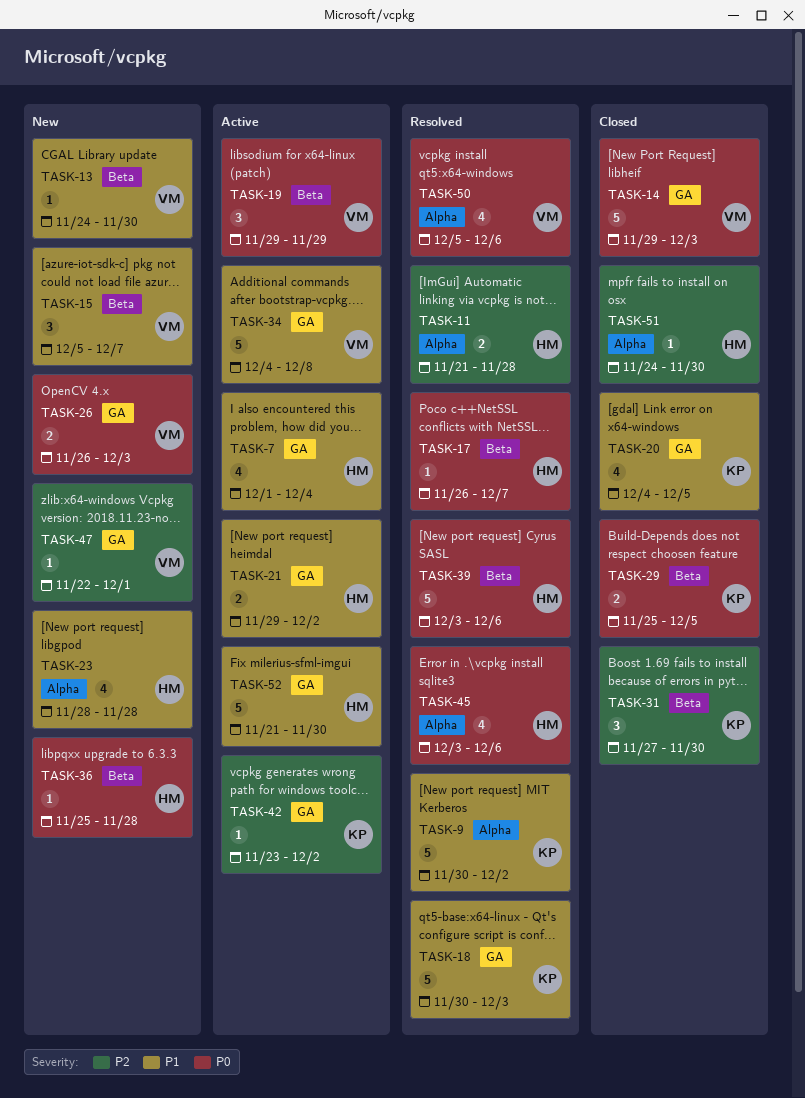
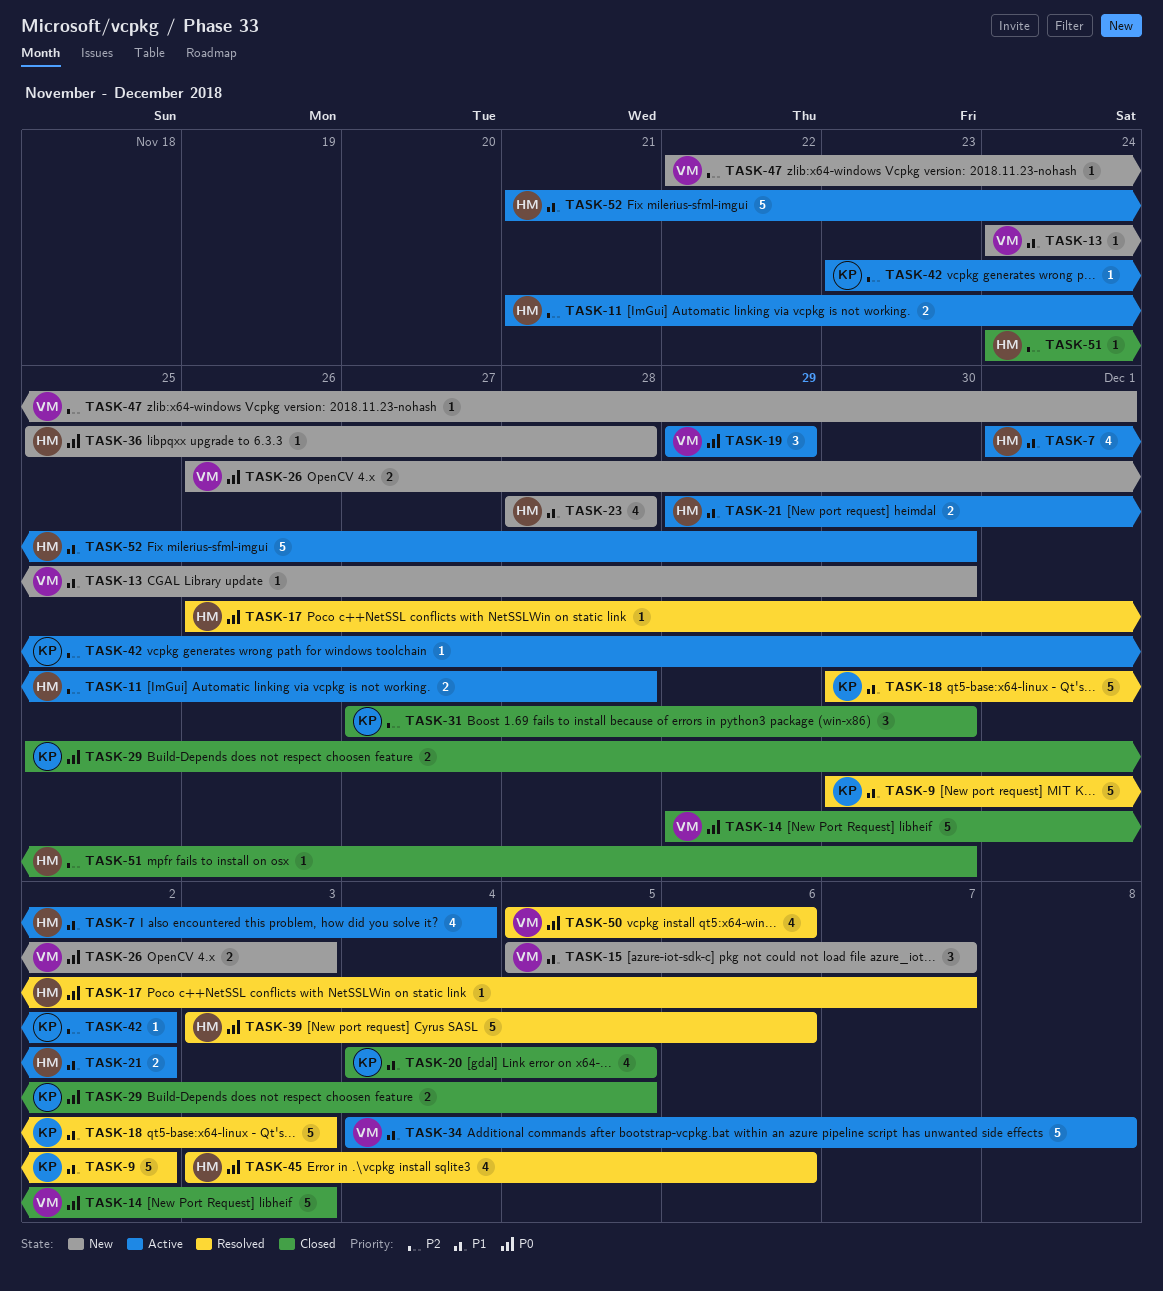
TASK-11, status: Resolved -> Active

